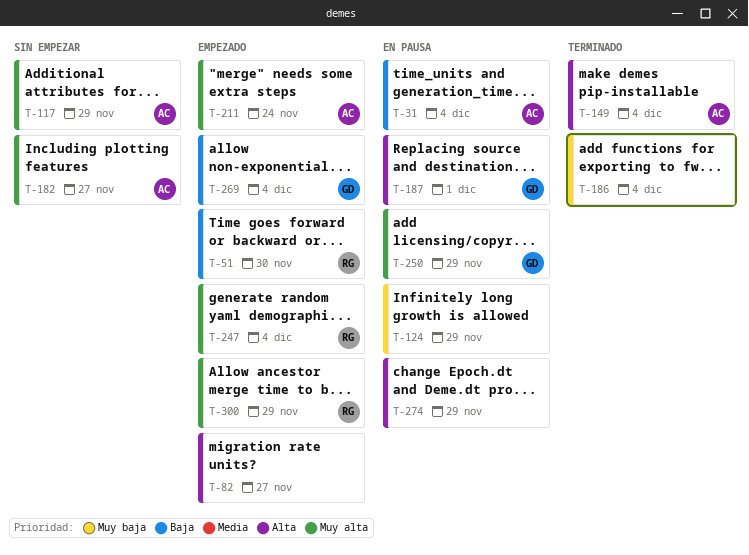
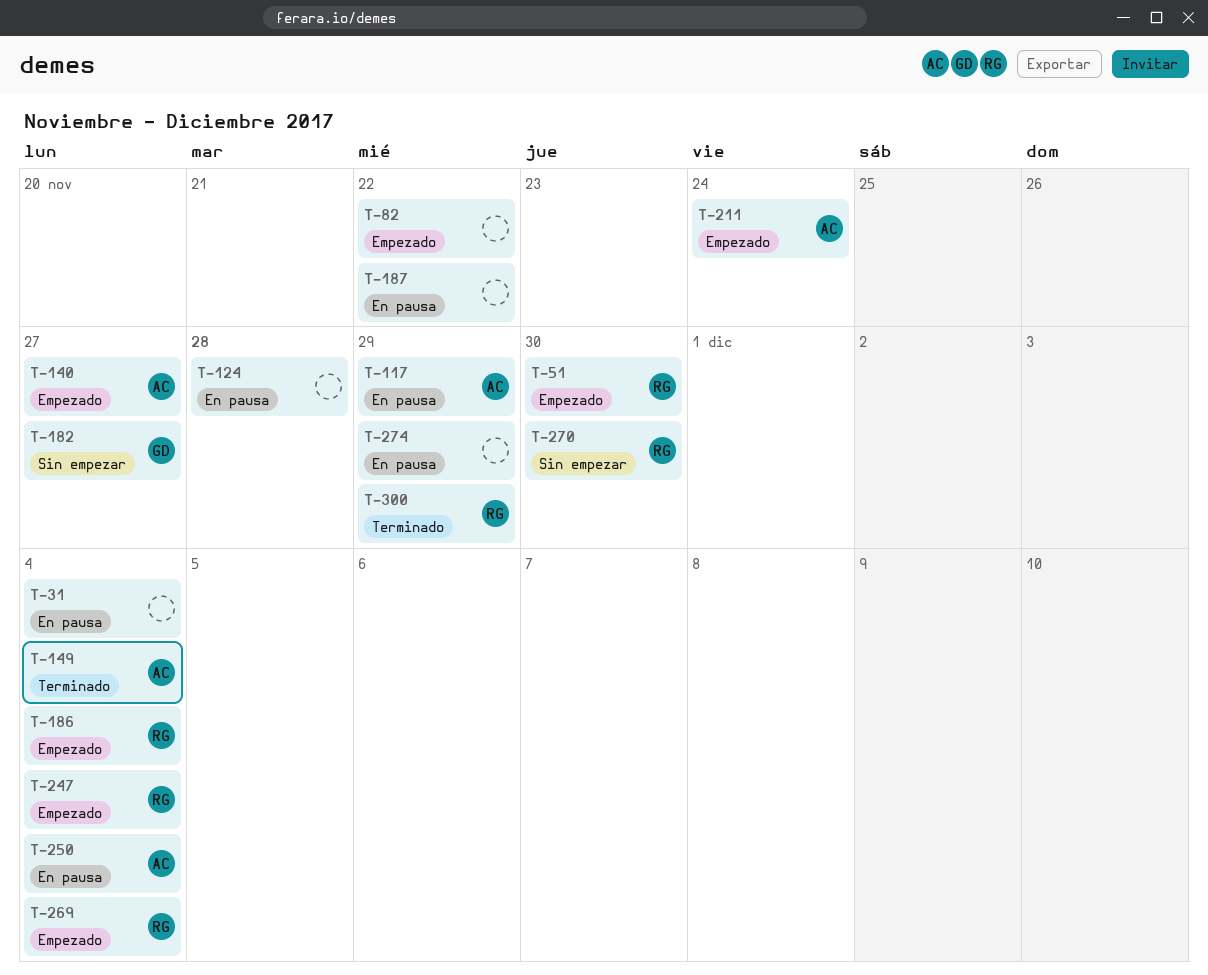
T-31, owner: AC -> none
T-82, due: Nov 27 -> Nov 22
T-117, status: Sin empezar -> En pausa
T-124, due: Nov 29 -> Nov 28
T-140: none -> present
T-182, owner: AC -> GD
T-186, status: Terminado -> Empezado
T-186, owner: none -> RG
T-187, owner: GD -> none
T-187, due: Dec 1 -> Nov 22
T-250, owner: GD -> AC
T-250, due: Nov 29 -> Dec 4
T-269, owner: GD -> RG
T-270: none -> present
T-300, status: Empezado -> Terminado

